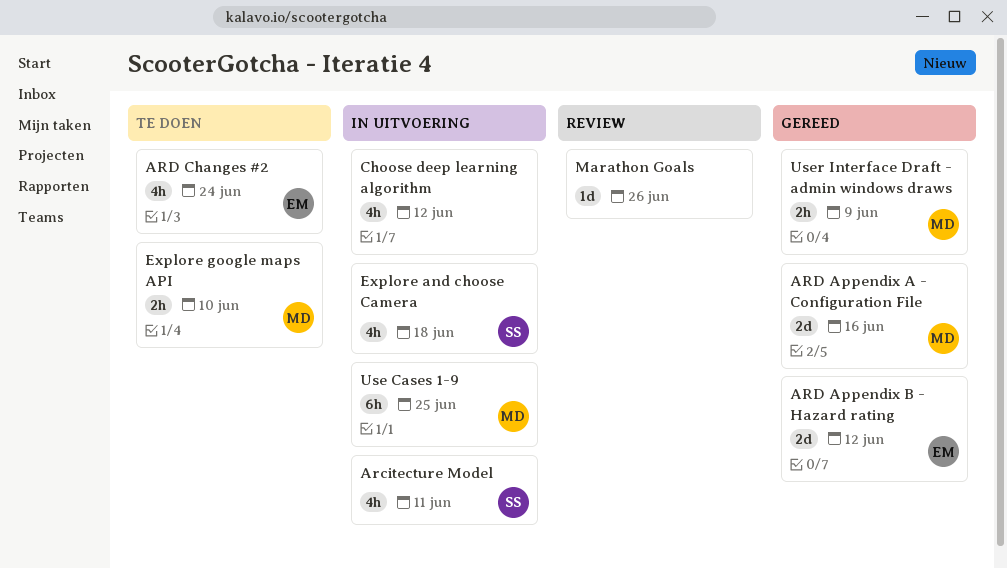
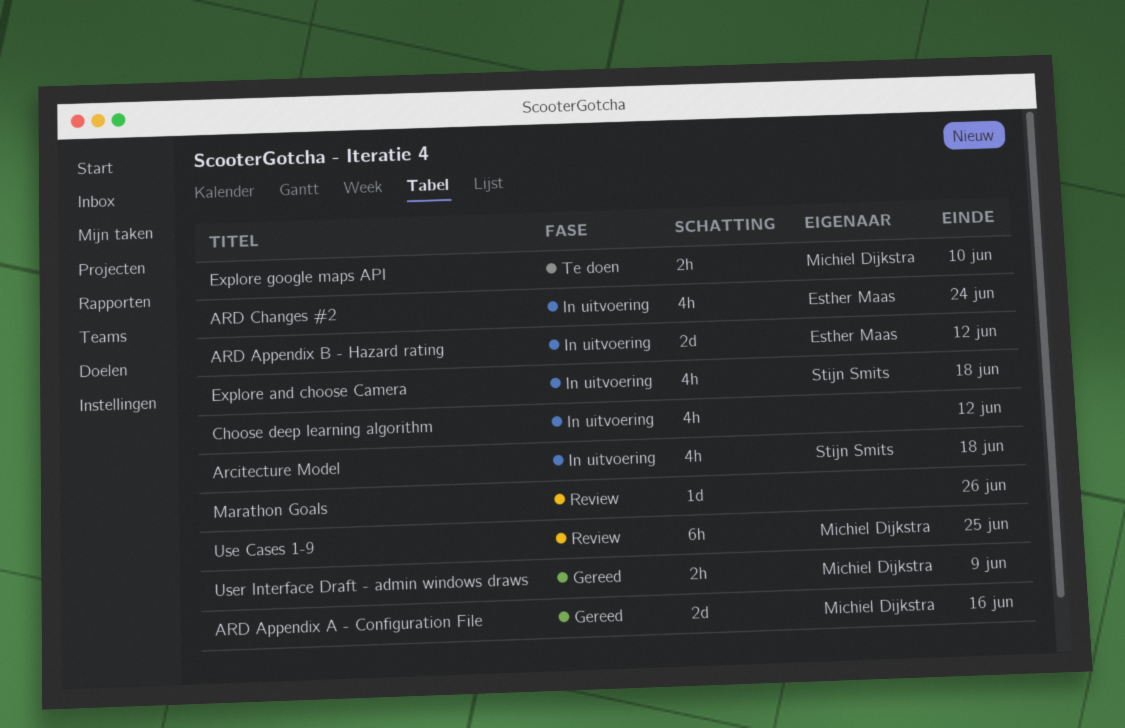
Arcitecture Model, due: Jun 11 -> Jun 18
ARD Appendix B - Hazard rating, status: Gereed -> In uitvoering
ARD Changes #2, status: Te doen -> In uitvoering
Use Cases 1-9, status: In uitvoering -> Review

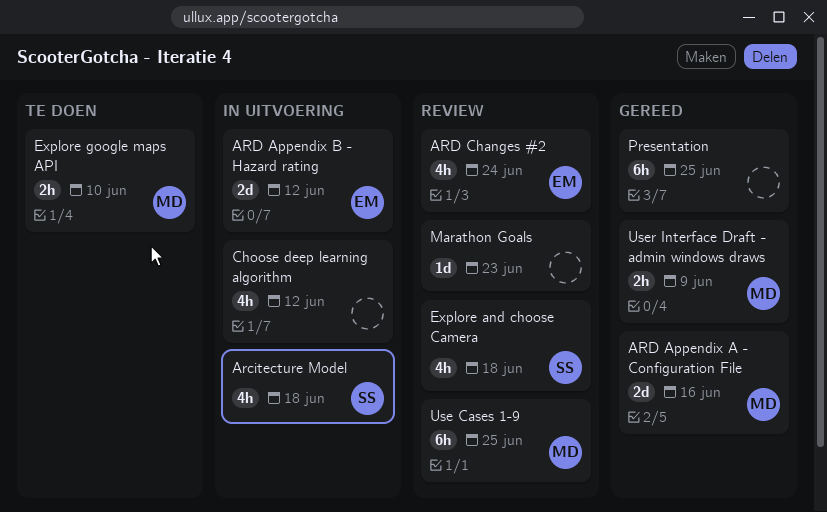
ARD Changes #2, status: In uitvoering -> Review
Explore and choose Camera, status: In uitvoering -> Review
Marathon Goals, due: Jun 26 -> Jun 23
Presentation: none -> present

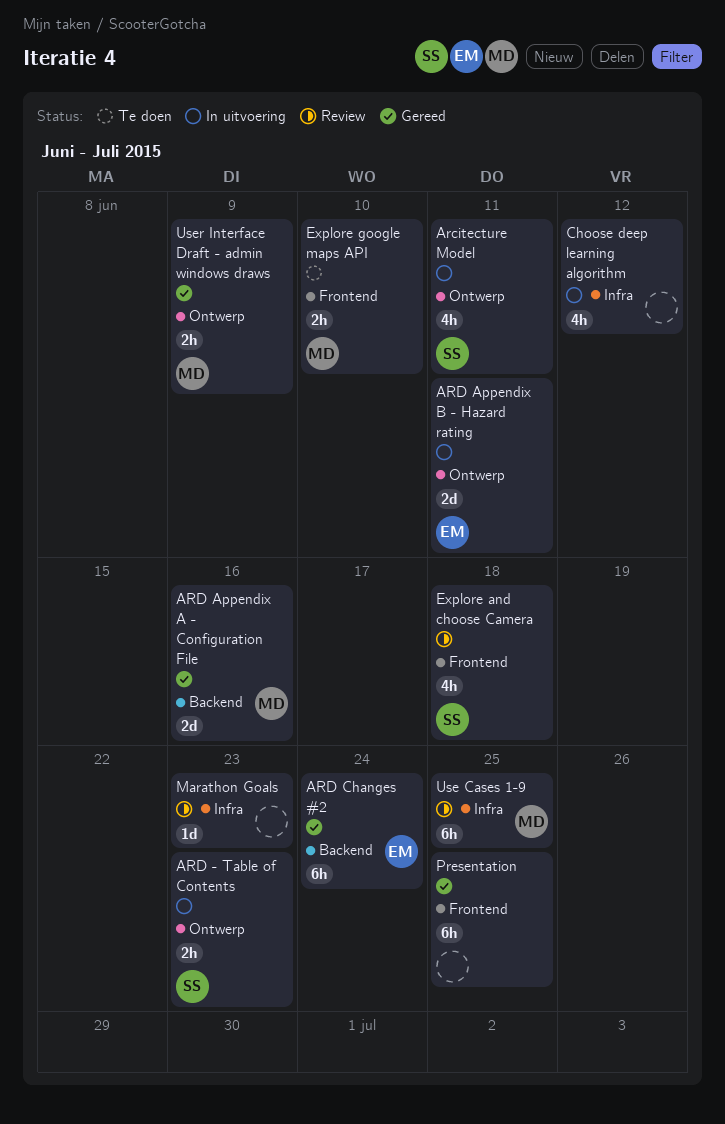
Arcitecture Model, due: Jun 18 -> Jun 11
ARD - Table of Contents: none -> present
ARD Appendix B - Hazard rating, due: Jun 12 -> Jun 11
ARD Changes #2, status: Review -> Gereed
ARD Changes #2, estimate: 4h -> 6h

